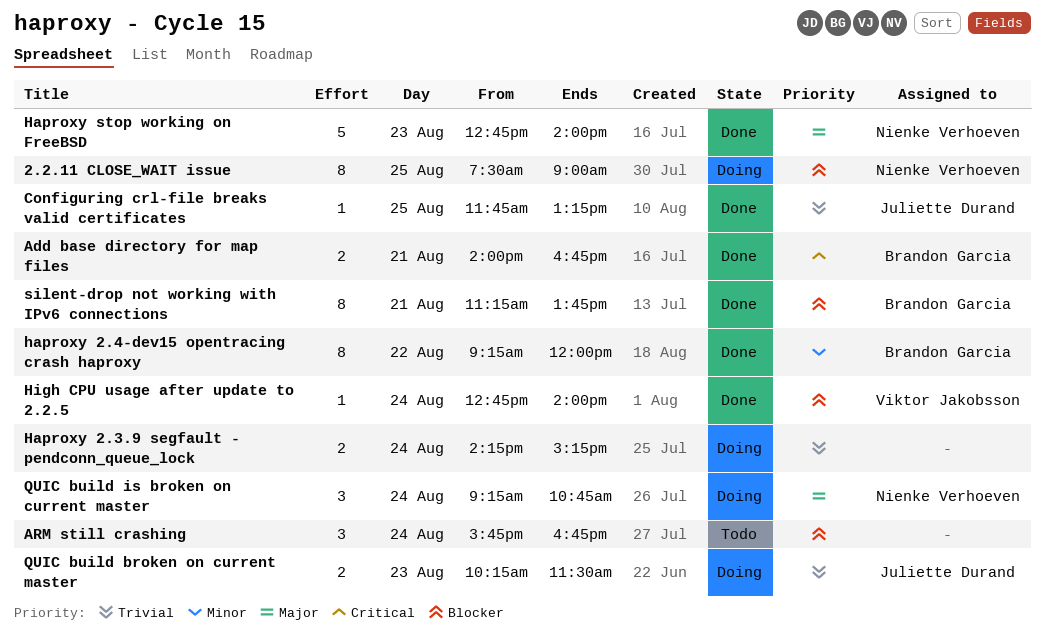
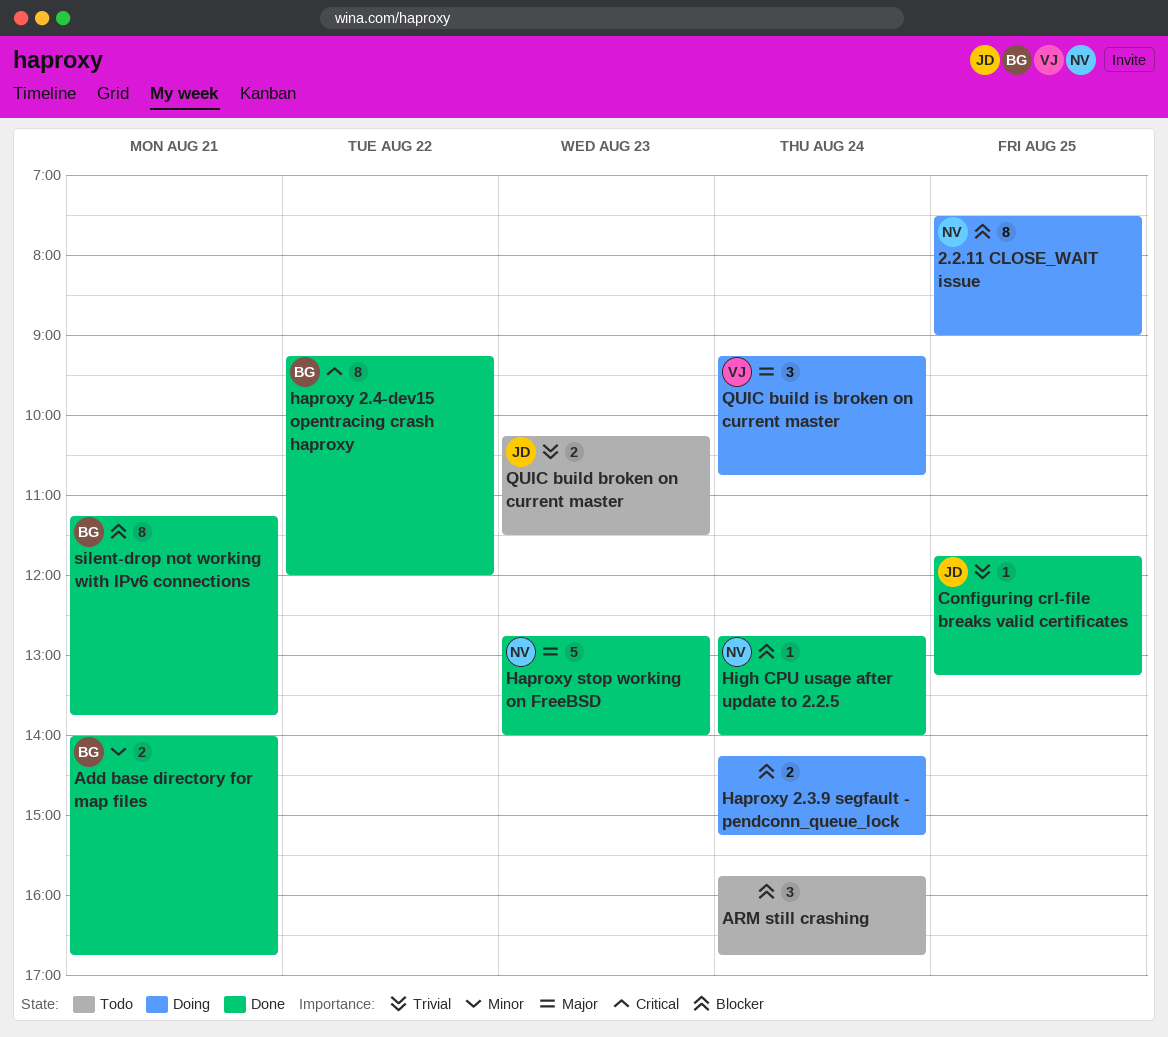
Add base directory for map files, priority: Critical -> Minor
Haproxy 2.3.9 segfault - pendconn_queue_lock, priority: Trivial -> Blocker
haproxy 2.4-dev15 opentracing crash haproxy, priority: Minor -> Critical
High CPU usage after update to 2.2.5, owner: Viktor Jakobsson -> Nienke Verhoeven
QUIC build broken on current master, status: Doing -> Todo
QUIC build is broken on current master, owner: Nienke Verhoeven -> Viktor Jakobsson

